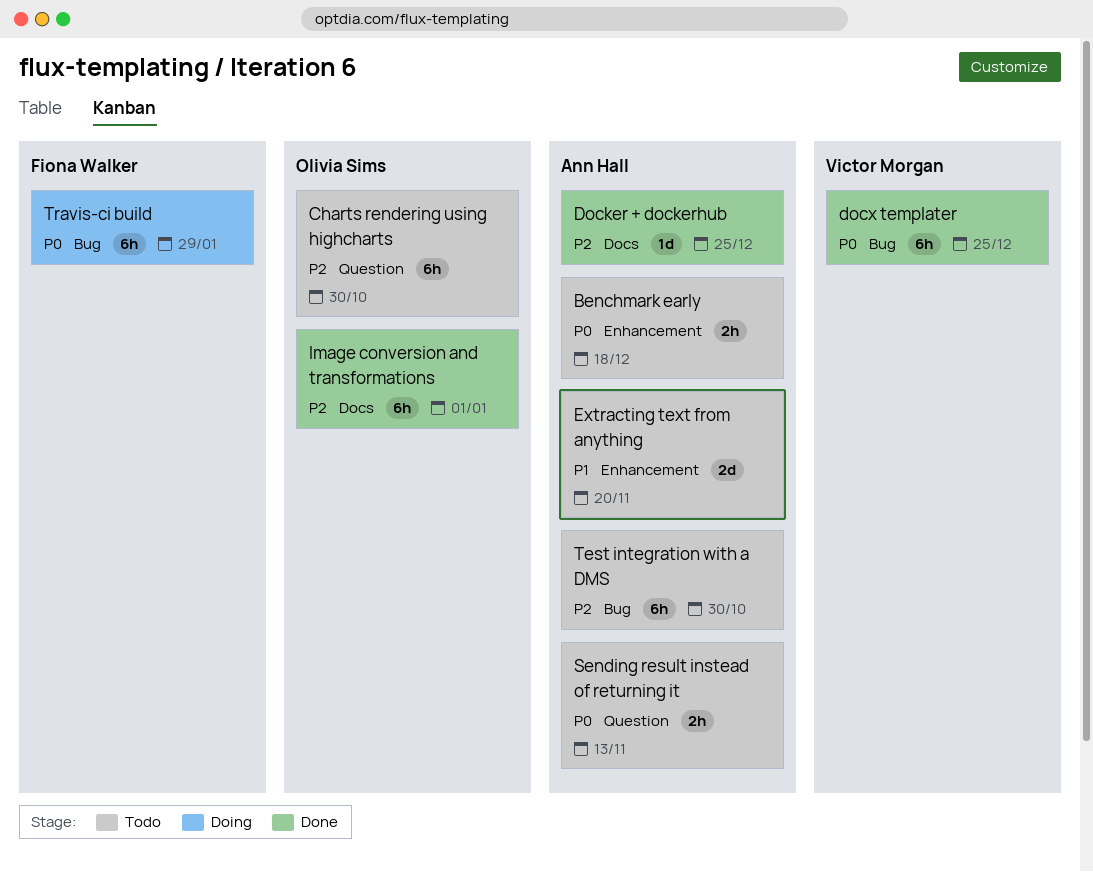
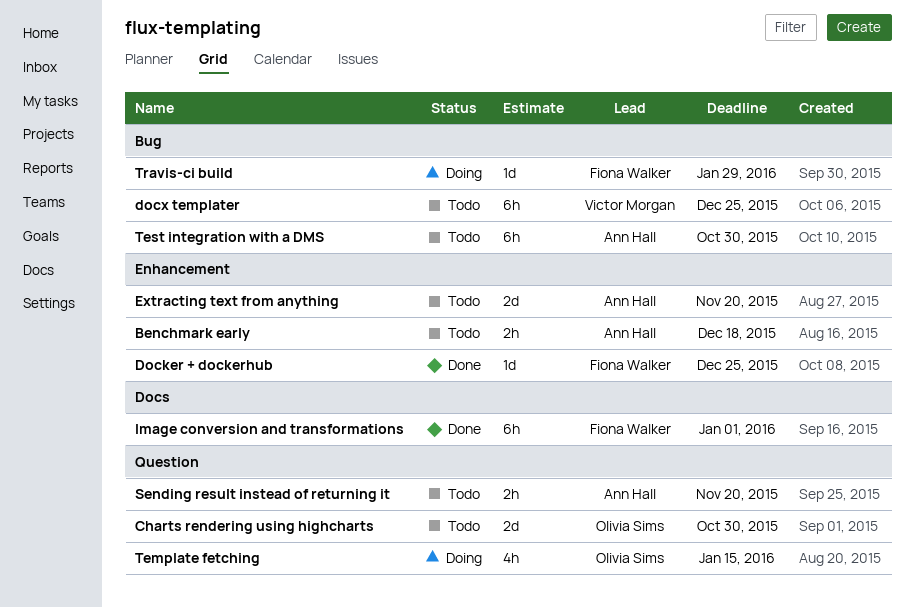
Charts rendering using highcharts, estimate: 6h -> 2d
Docker + dockerhub, owner: Ann Hall -> Fiona Walker
Docker + dockerhub, label: Docs -> Enhancement
docx templater, status: Done -> Todo
Image conversion and transformations, owner: Olivia Sims -> Fiona Walker
Sending result instead of returning it, due: Nov 13 -> Nov 20
Template fetching: none -> present
Travis-ci build, estimate: 6h -> 1d

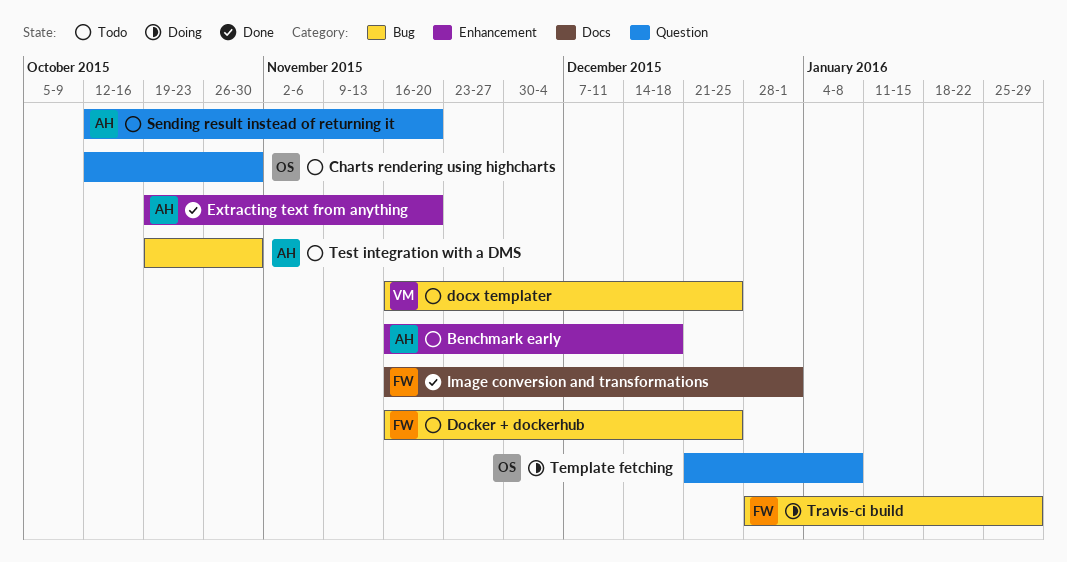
Docker + dockerhub, status: Done -> Todo
Docker + dockerhub, label: Enhancement -> Bug
Extracting text from anything, status: Todo -> Done
Template fetching, due: Jan 15 -> Jan 8

